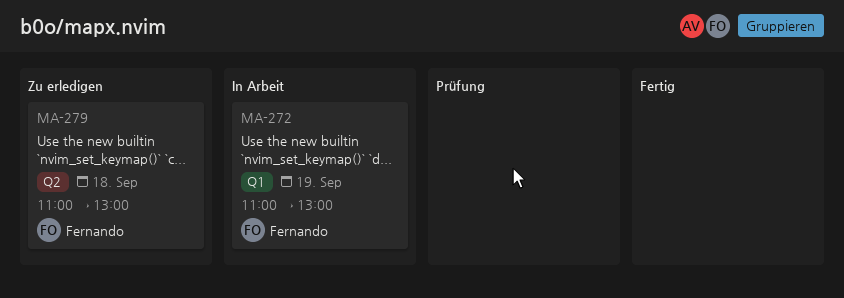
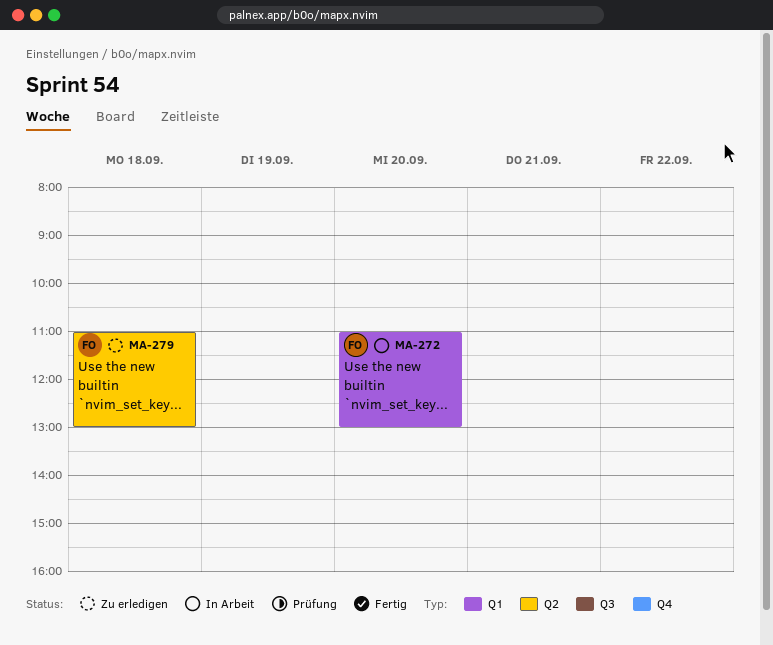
MA-272, day: Sep 19 -> Sep 20

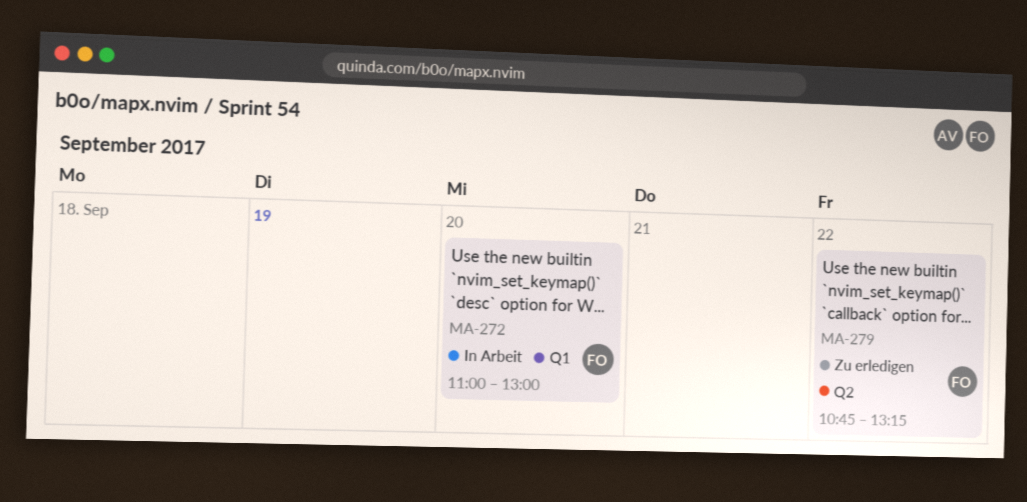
MA-279, day: Sep 18 -> Sep 22
MA-279, begins: 11:00 -> 10:45
MA-279, ends: 13:00 -> 13:15

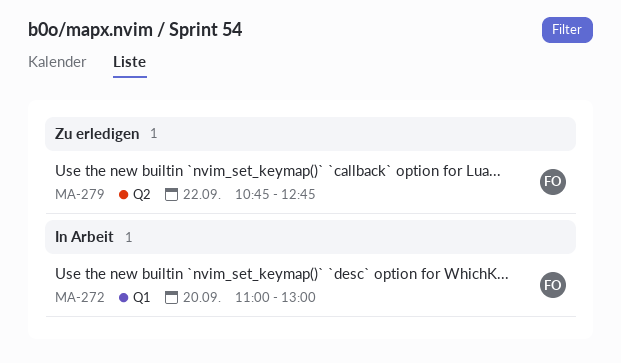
MA-279, ends: 13:15 -> 12:45

